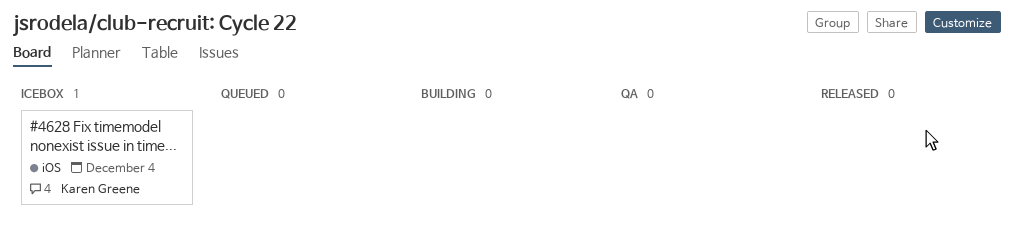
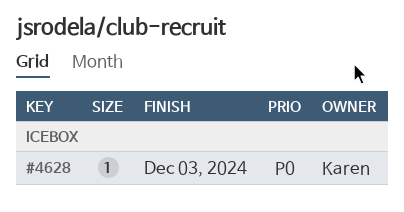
#4628, due: Dec 4 -> Dec 3

